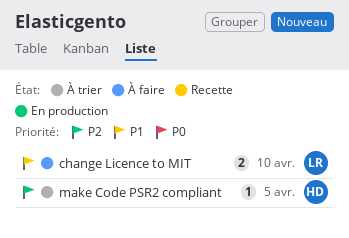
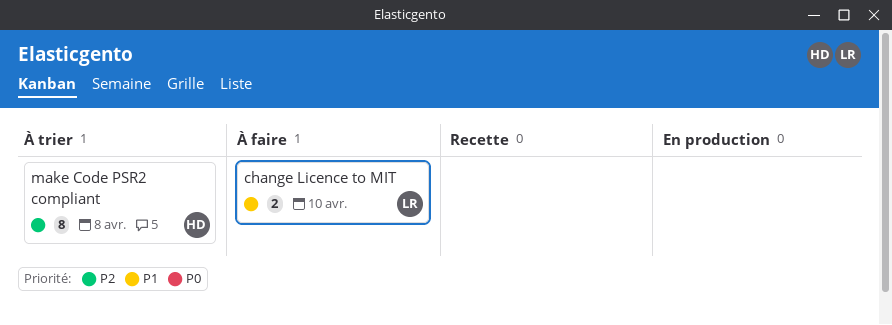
make Code PSR2 compliant, estimate: 1 -> 8
make Code PSR2 compliant, due: Apr 5 -> Apr 8

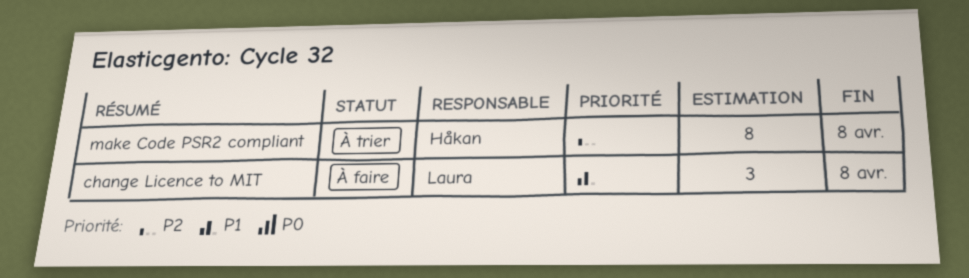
change Licence to MIT, estimate: 2 -> 3
change Licence to MIT, due: Apr 10 -> Apr 8

